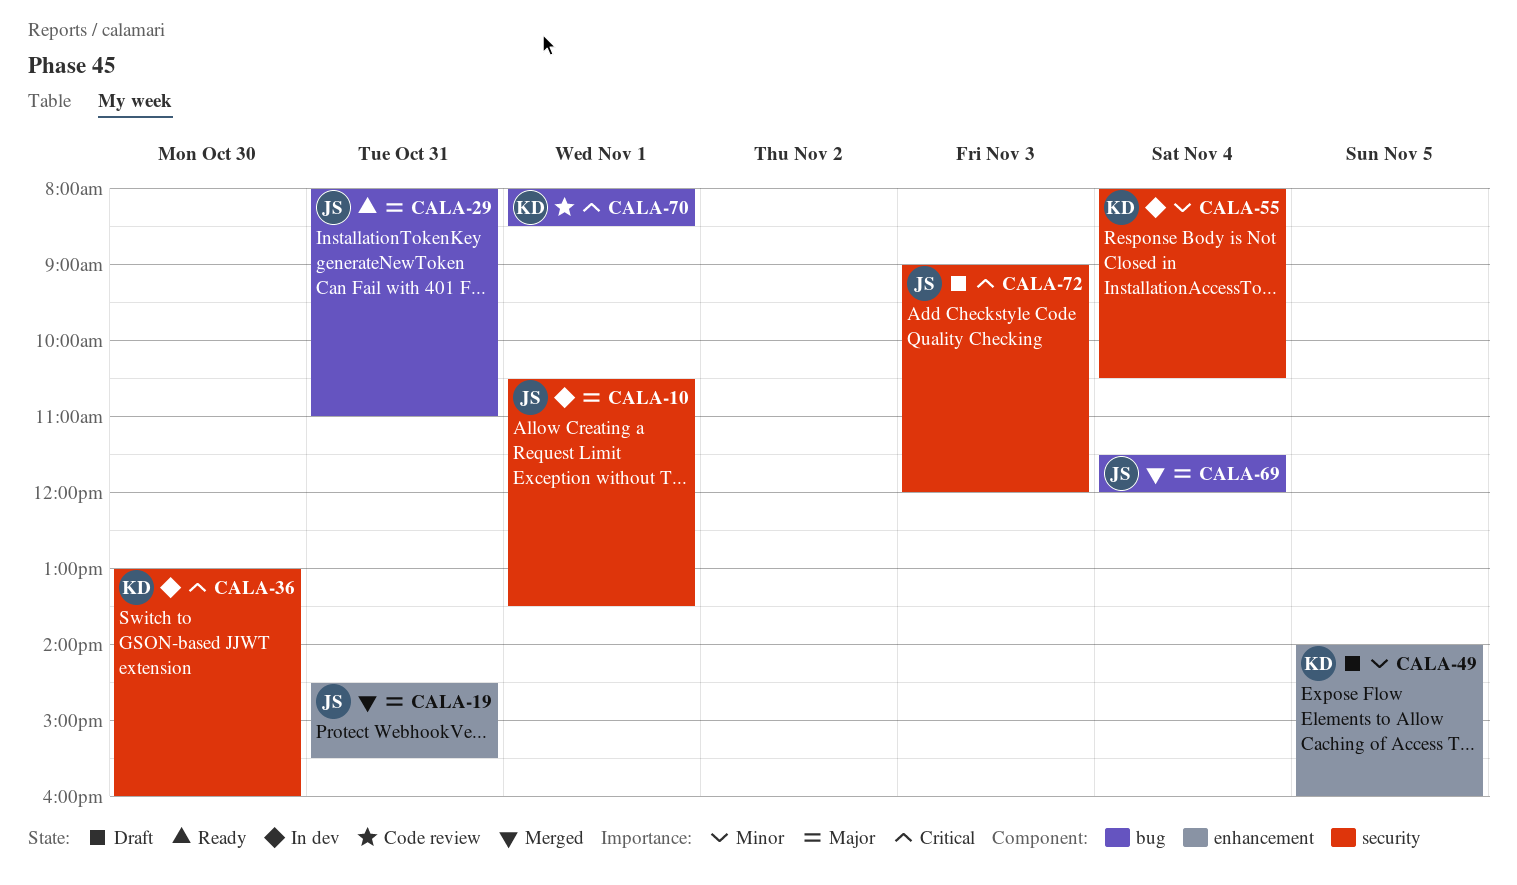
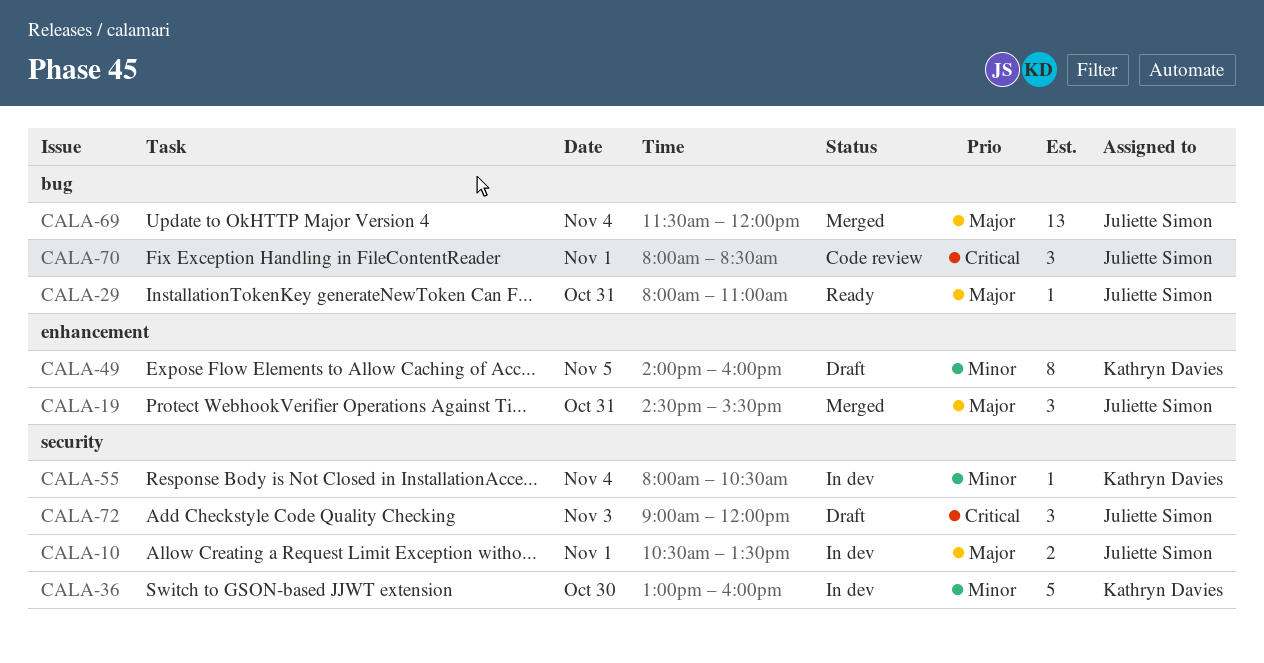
CALA-36, priority: Critical -> Minor
CALA-70, owner: Kathryn Davies -> Juliette Simon

